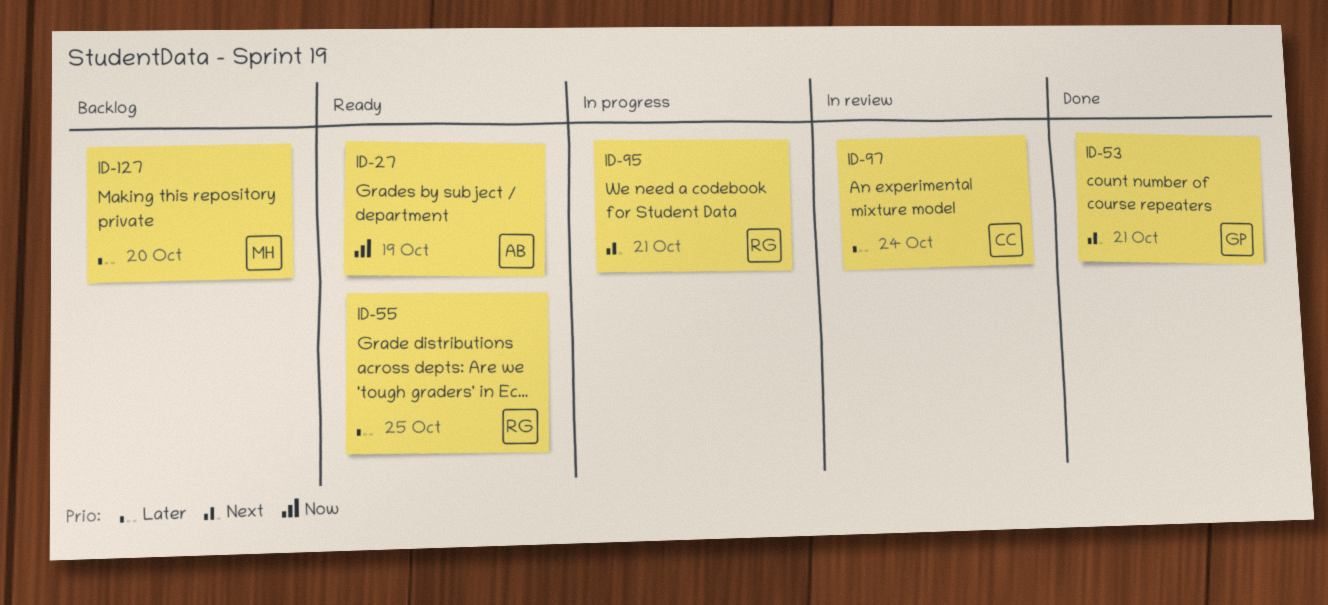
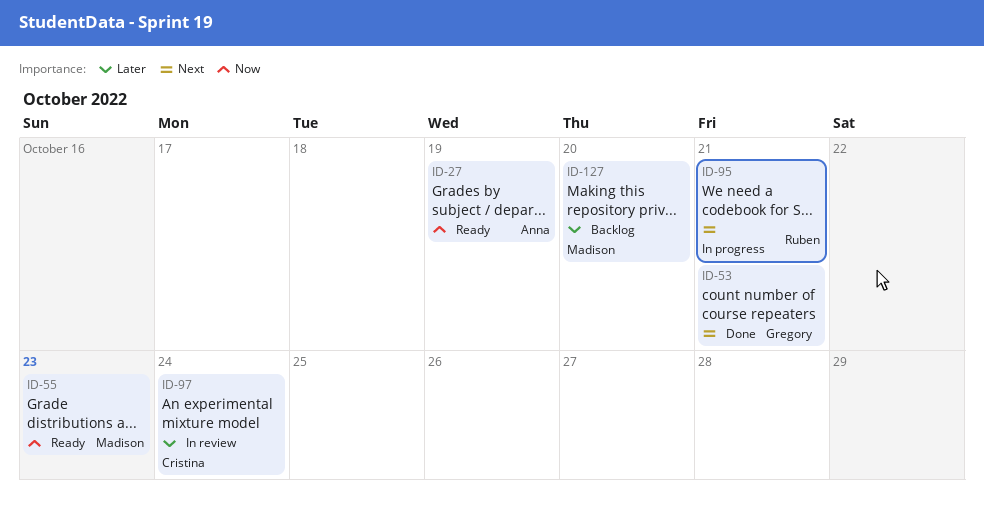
ID-55, owner: Ruben -> Madison
ID-55, priority: Later -> Now
ID-55, due: Oct 25 -> Oct 23

